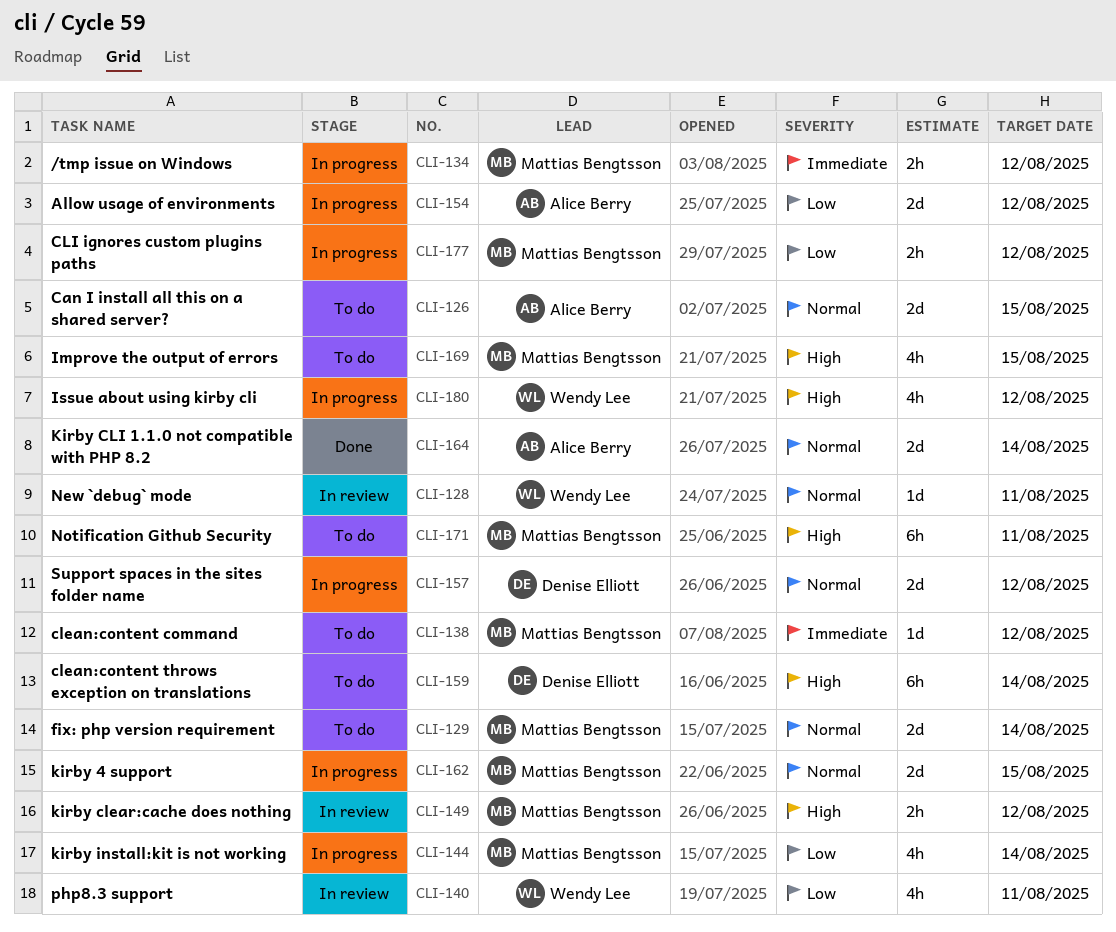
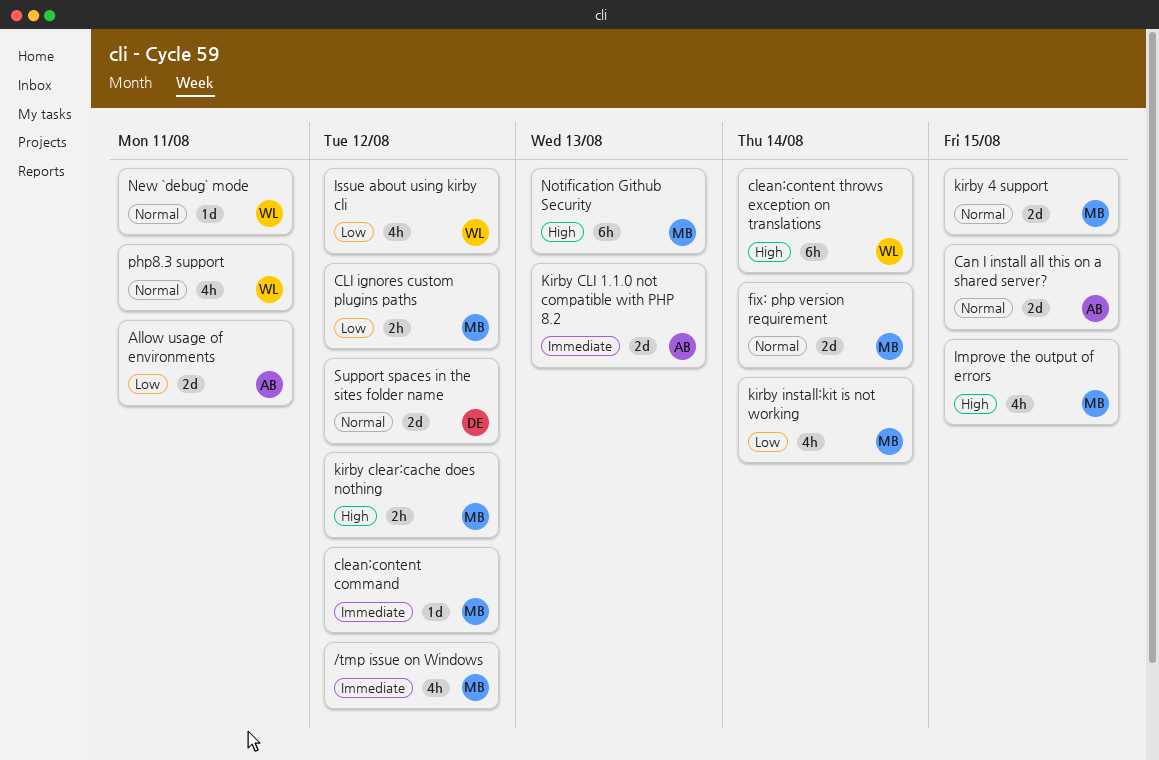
/tmp issue on Windows, estimate: 2h -> 4h
Allow usage of environments, due: Aug 12 -> Aug 11
clean:content throws exception on translations, owner: Denise Elliott -> Wendy Lee
Issue about using kirby cli, priority: High -> Low
Kirby CLI 1.1.0 not compatible with PHP 8.2, priority: Normal -> Immediate
Kirby CLI 1.1.0 not compatible with PHP 8.2, due: Aug 14 -> Aug 13
Notification Github Security, due: Aug 11 -> Aug 13
php8.3 support, priority: Low -> Normal

